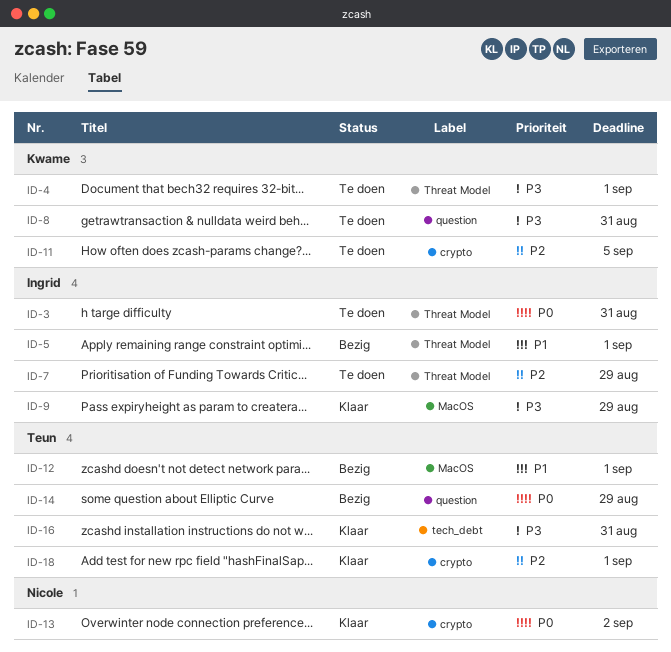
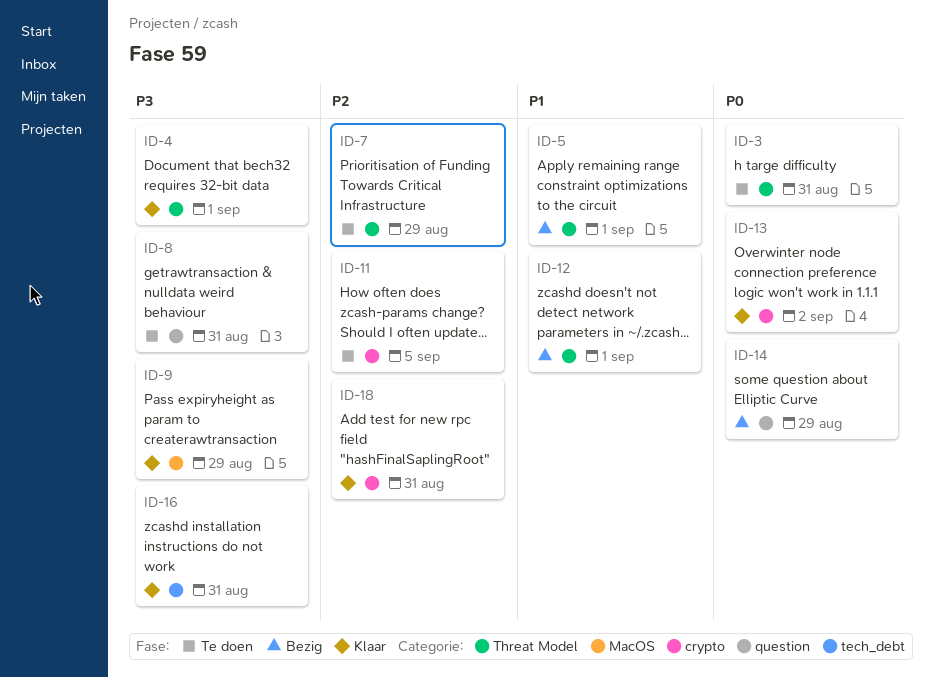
ID-4, status: Te doen -> Klaar
ID-12, label: MacOS -> Threat Model
ID-18, due: Sep 1 -> Aug 31

